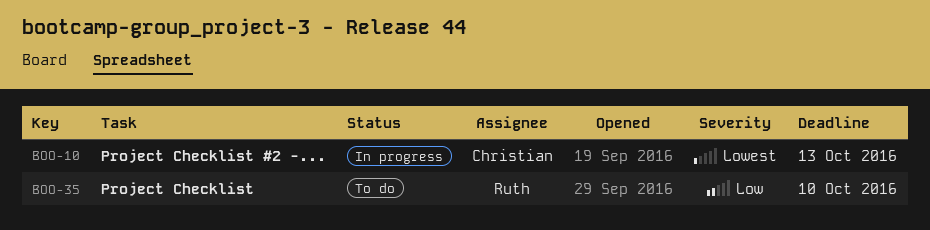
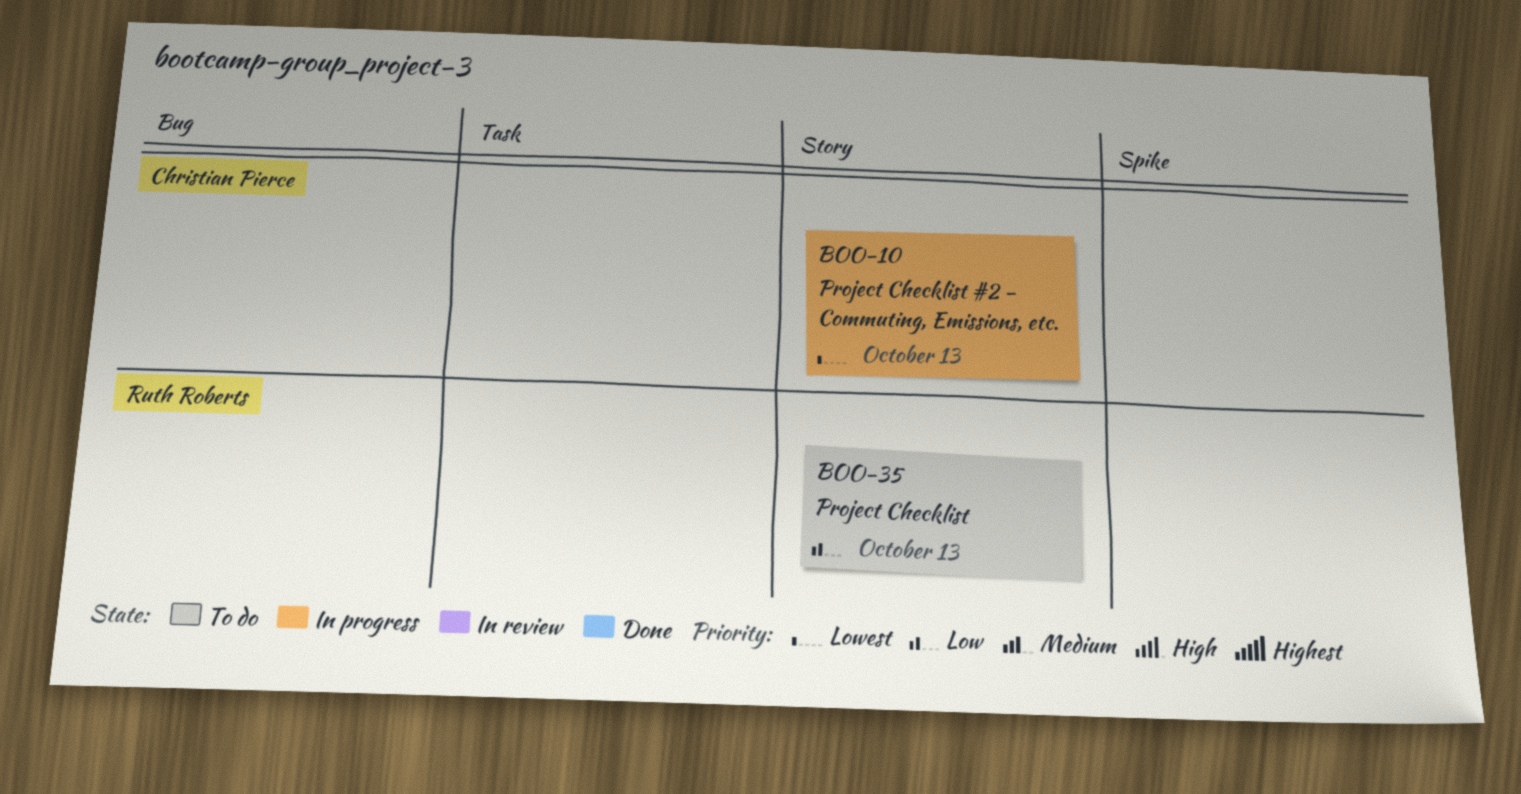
BOO-35, due: Oct 10 -> Oct 13

